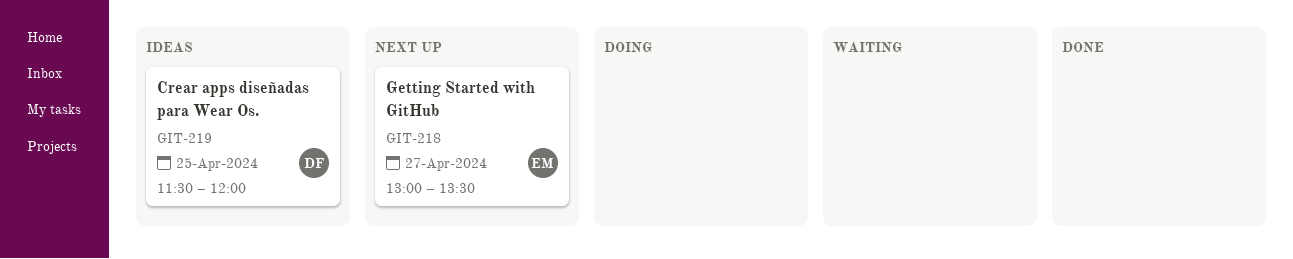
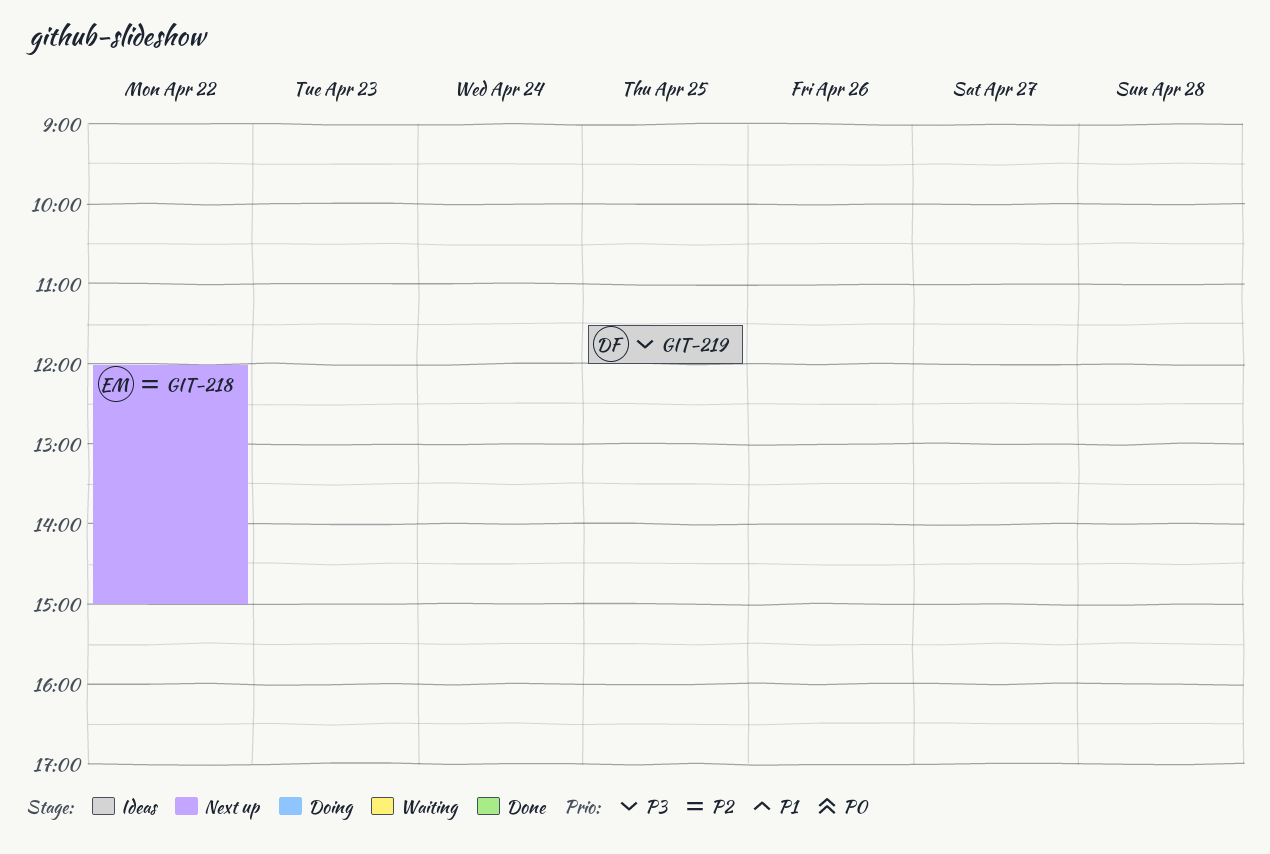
GIT-218, day: Apr 27 -> Apr 22
GIT-218, begins: 13:00 -> 12:00
GIT-218, ends: 13:30 -> 15:00

